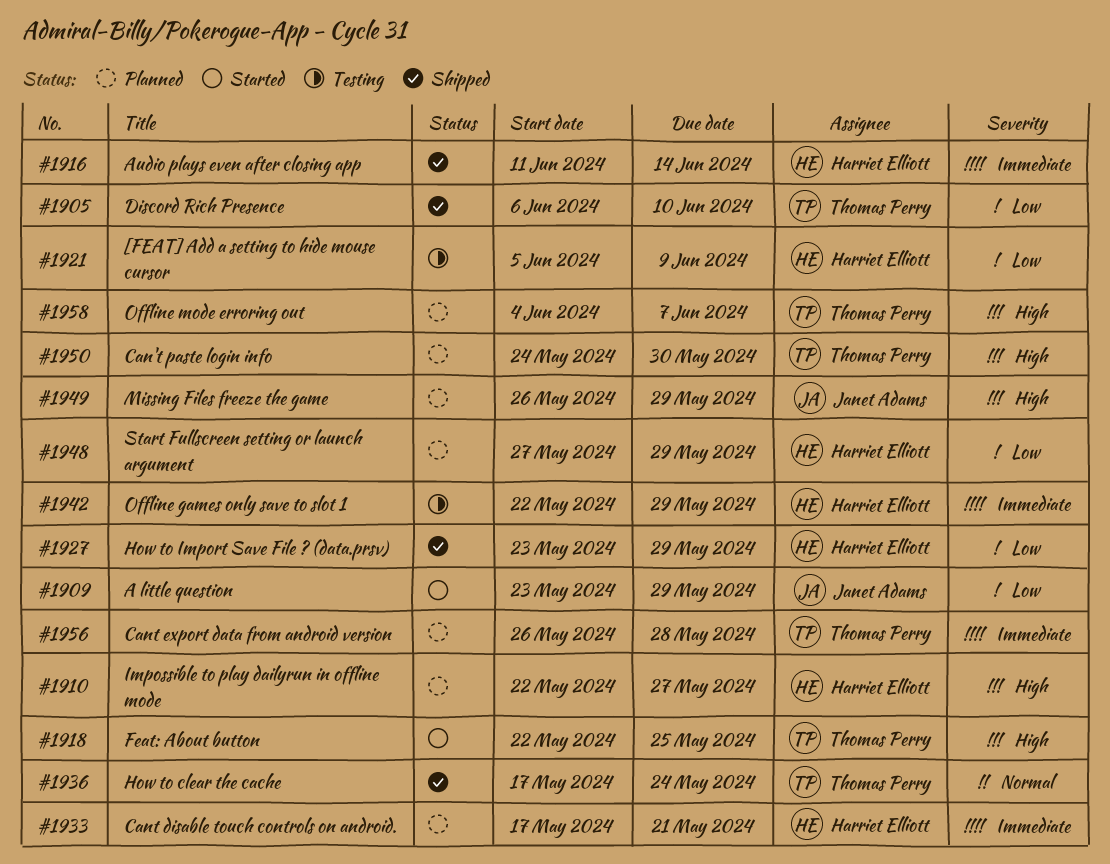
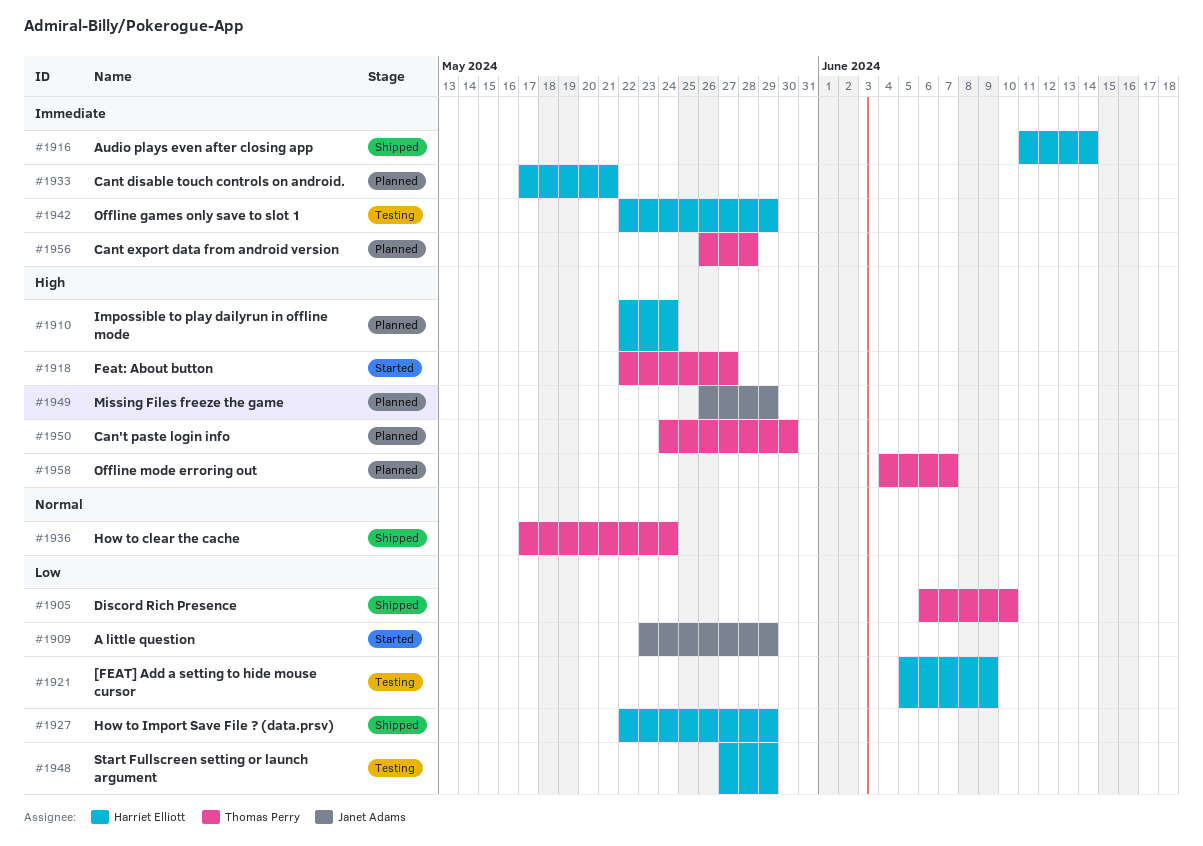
#1910, due: May 27 -> May 24
#1918, due: May 25 -> May 27
#1927, start: May 23 -> May 22
#1948, status: Planned -> Testing

